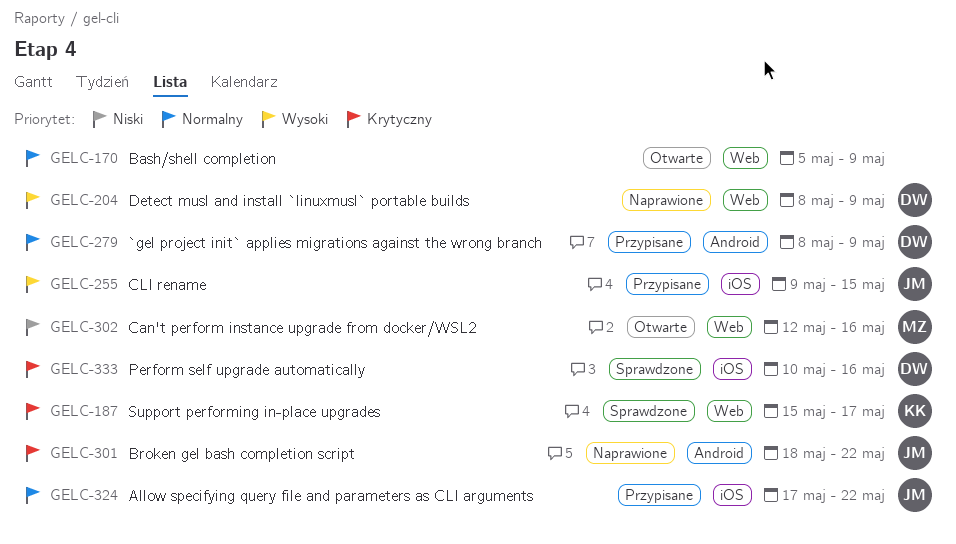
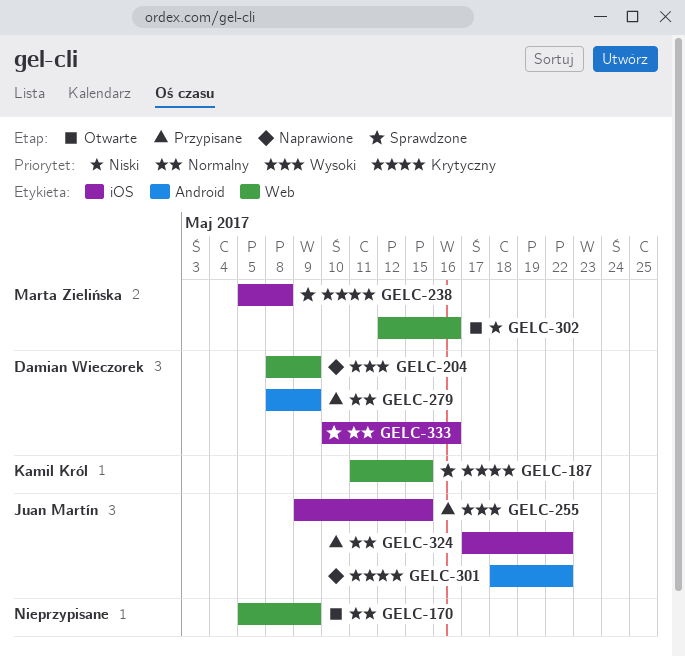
GELC-187, start: May 15 -> May 11
GELC-187, due: May 17 -> May 15
GELC-238: none -> present
GELC-333, priority: Krytyczny -> Normalny

